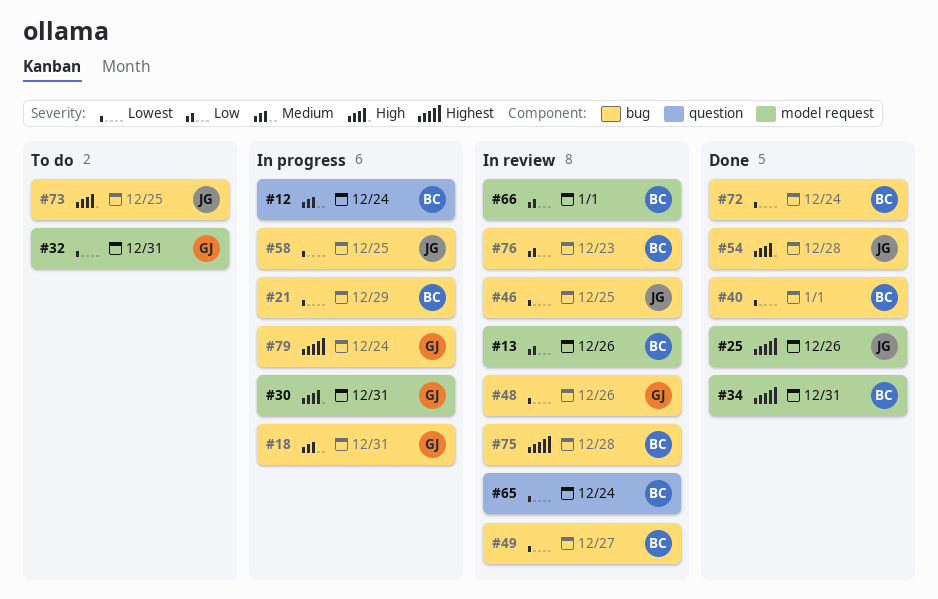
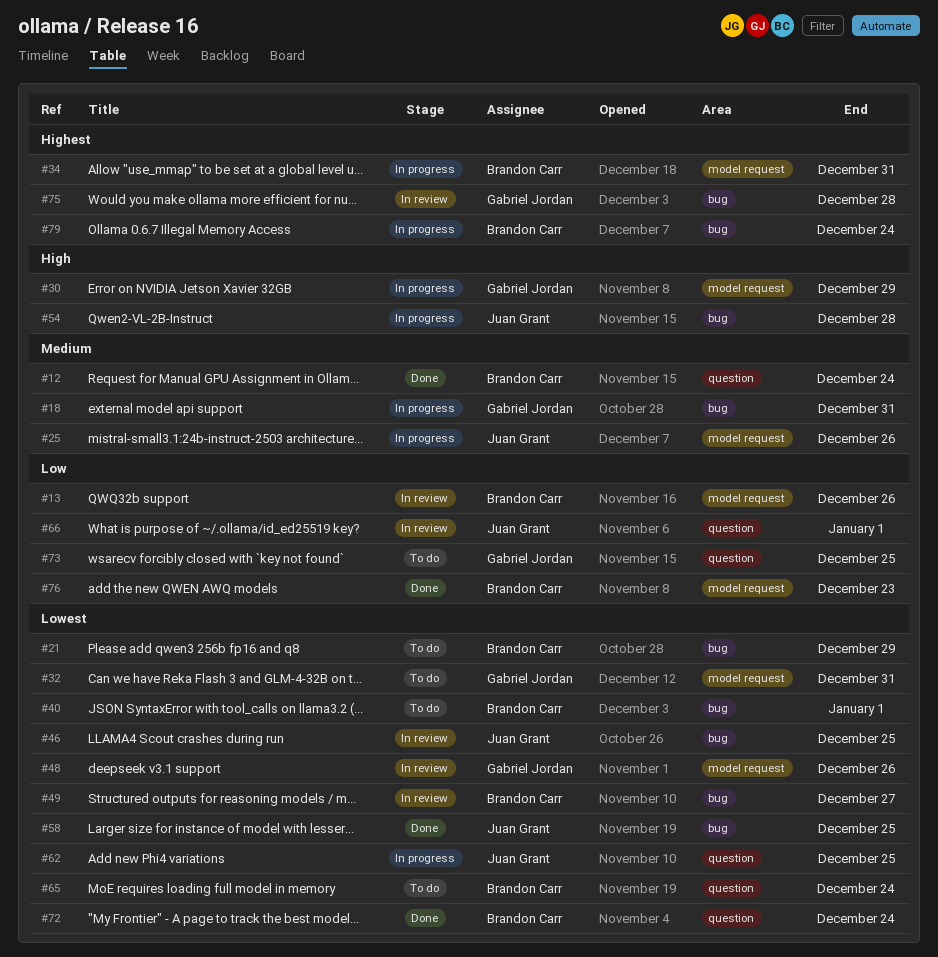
#12, status: In progress -> Done
#21, status: In progress -> To do
#25, status: Done -> In progress
#25, priority: Highest -> Medium
#30, due: Dec 31 -> Dec 29
#34, status: Done -> In progress
#40, status: Done -> To do
#48, label: bug -> model request
#54, status: Done -> In progress
#58, status: In progress -> Done
#62: none -> present
#65, status: In review -> To do
#66, owner: Brandon Carr -> Juan Grant
#66, label: model request -> question
#72, label: bug -> question
#73, owner: Juan Grant -> Gabriel Jordan
#73, priority: High -> Low
#73, label: bug -> question
#75, owner: Brandon Carr -> Gabriel Jordan
#76, status: In review -> Done
#76, label: bug -> model request
#79, owner: Gabriel Jordan -> Brandon Carr

